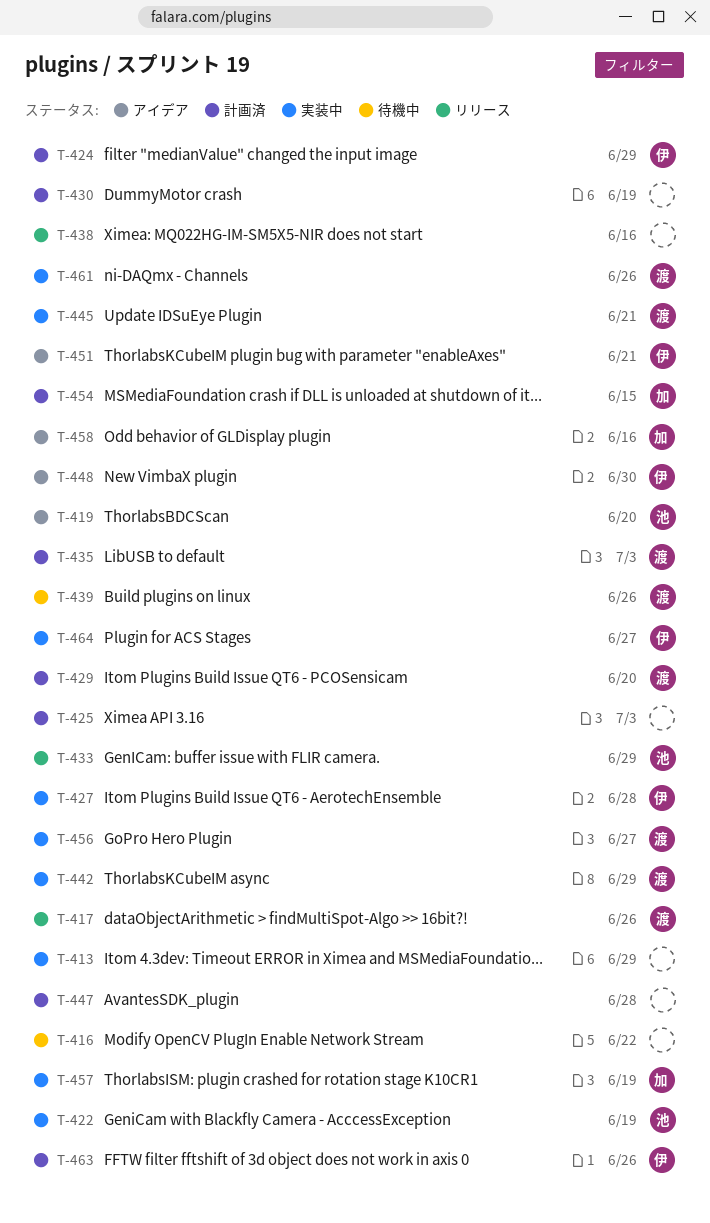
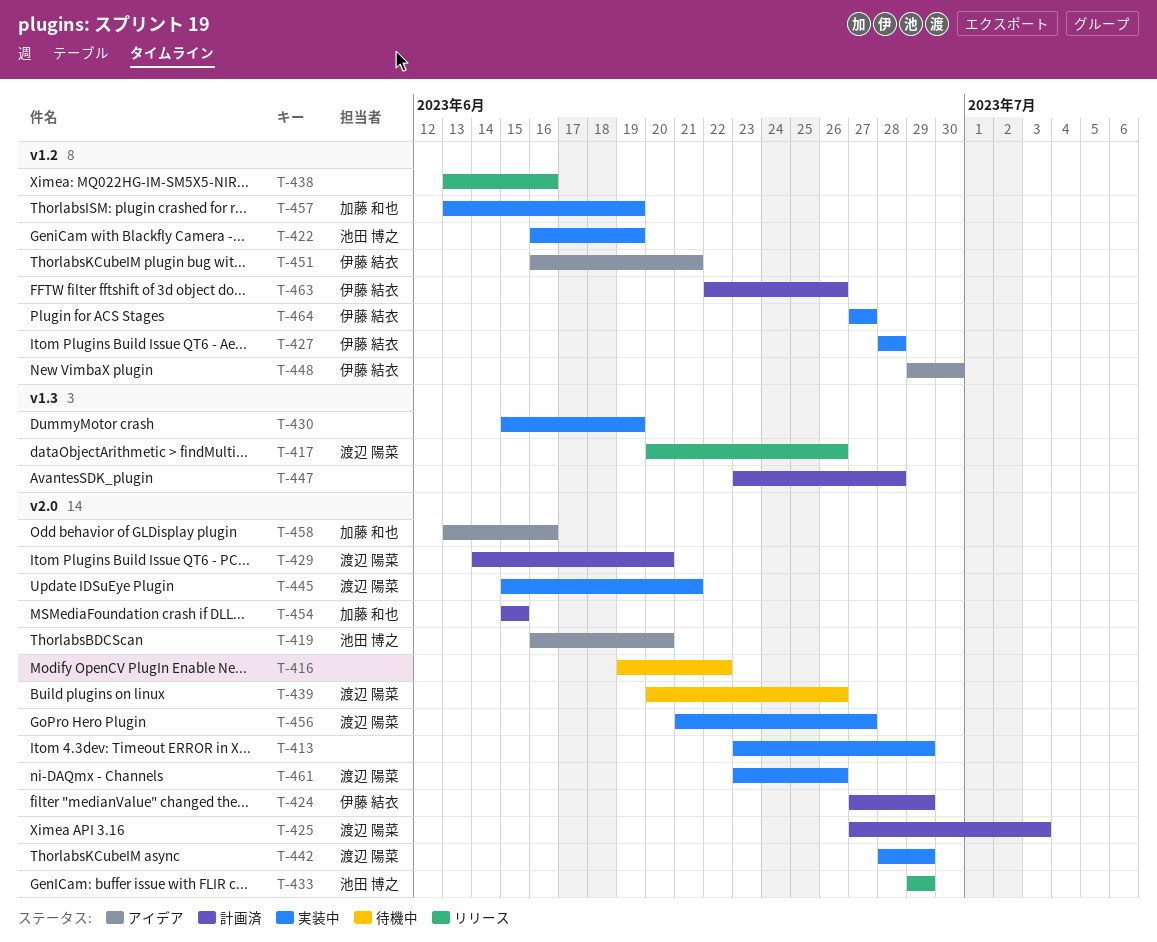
T-425, owner: none -> 渡辺 陽菜
T-430, status: 計画済 -> 実装中
T-435: present -> none

